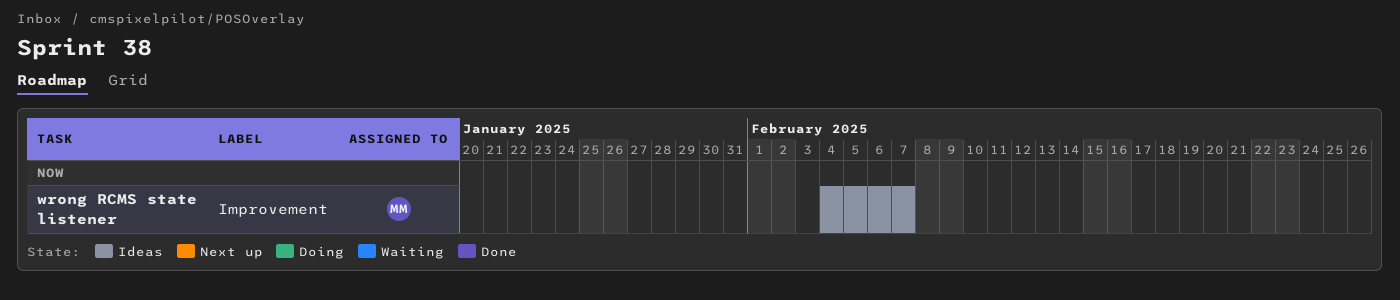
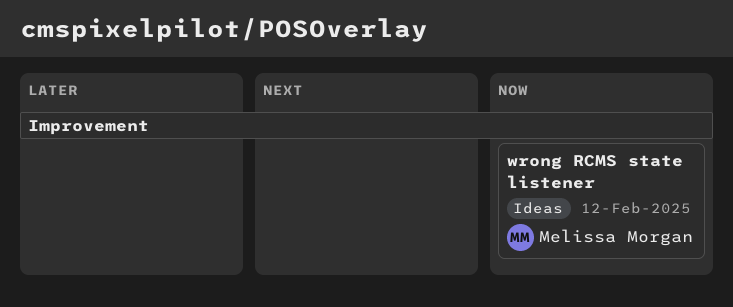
wrong RCMS state listener, due: Feb 7 -> Feb 12

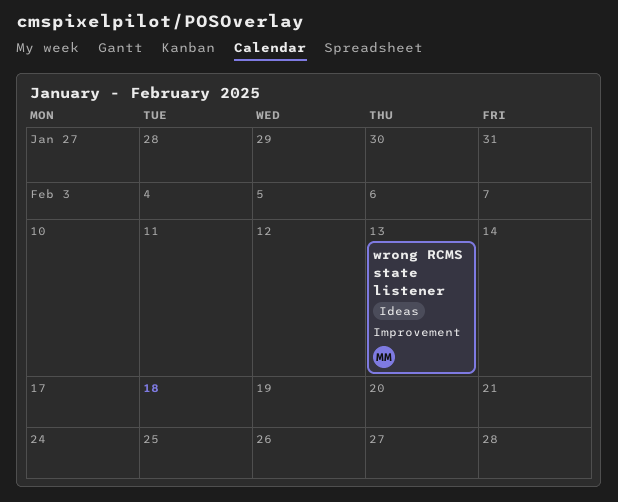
wrong RCMS state listener, due: Feb 12 -> Feb 13

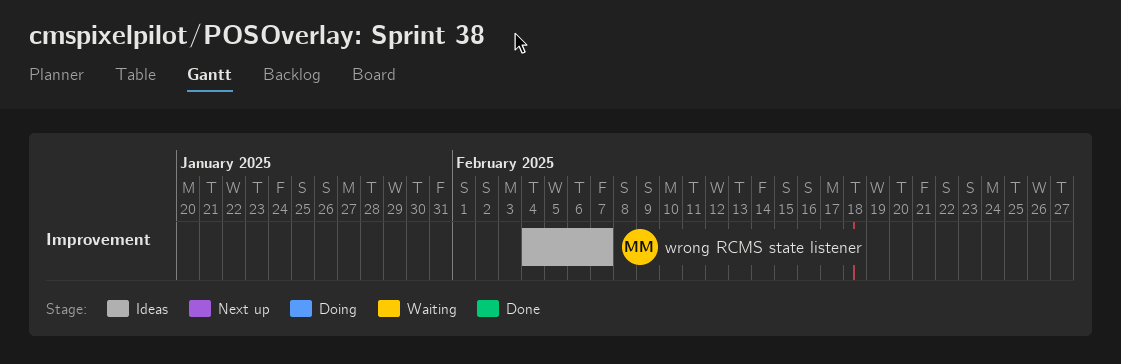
wrong RCMS state listener, due: Feb 13 -> Feb 7

